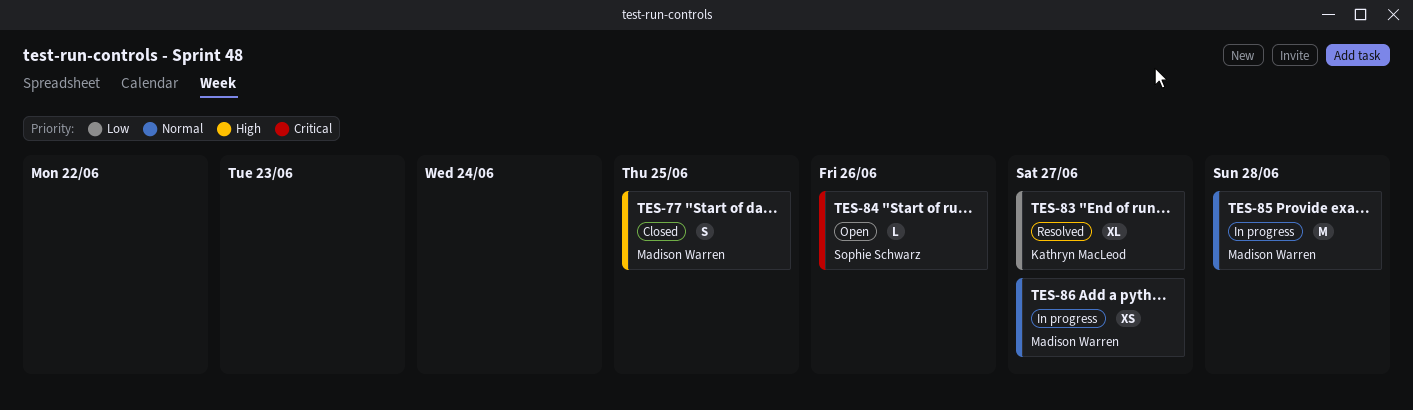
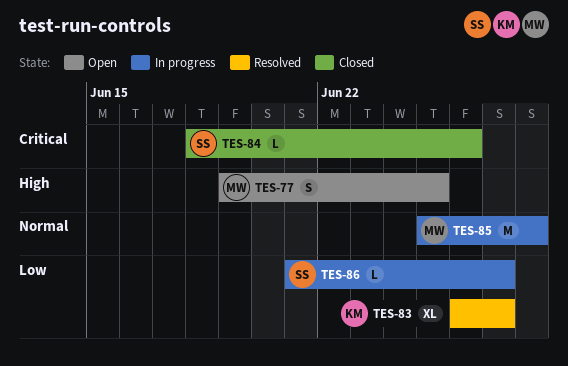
TES-77, status: Closed -> Open
TES-84, status: Open -> Closed
TES-86, owner: Madison Warren -> Sophie Schwarz
TES-86, priority: Normal -> Low
TES-86, estimate: XS -> L

